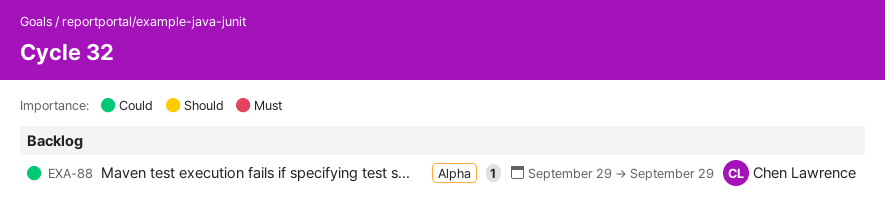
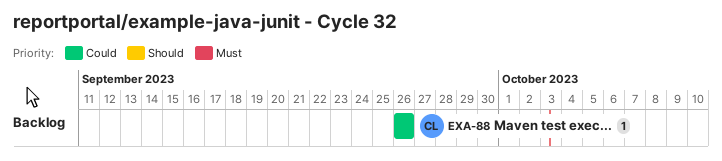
EXA-88, start: Sep 29 -> Sep 26
EXA-88, due: Sep 29 -> Sep 26

